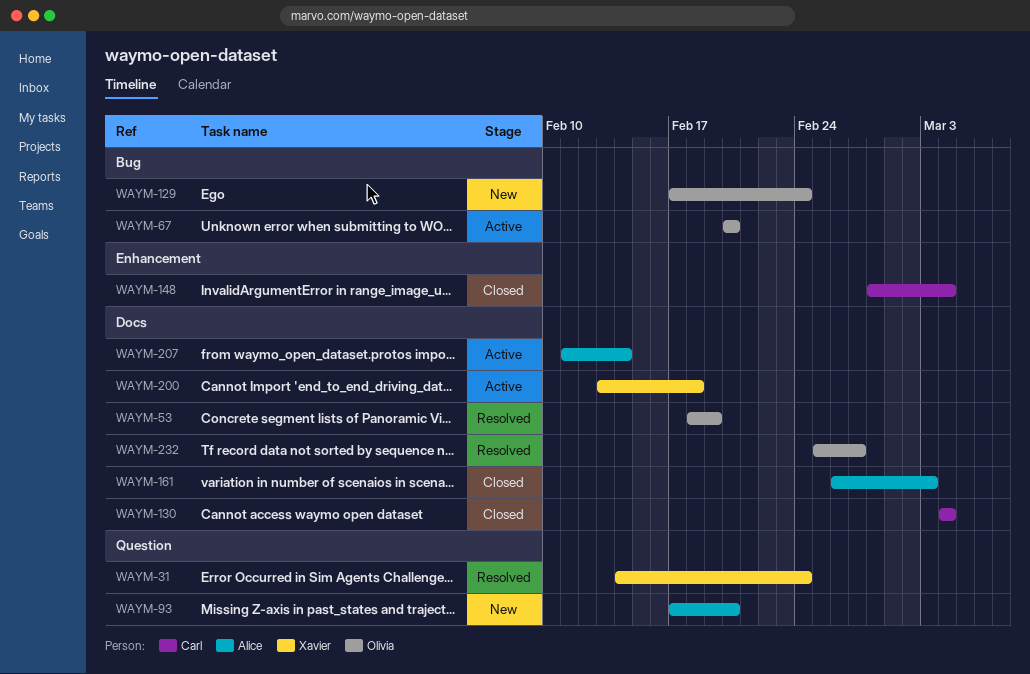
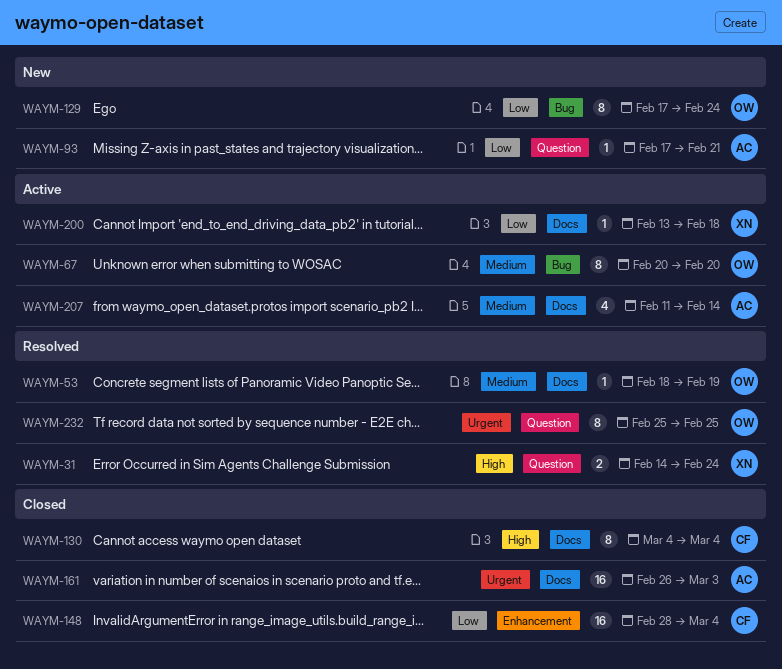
WAYM-93, due: Feb 20 -> Feb 21
WAYM-232, label: Docs -> Question
WAYM-232, due: Feb 27 -> Feb 25

